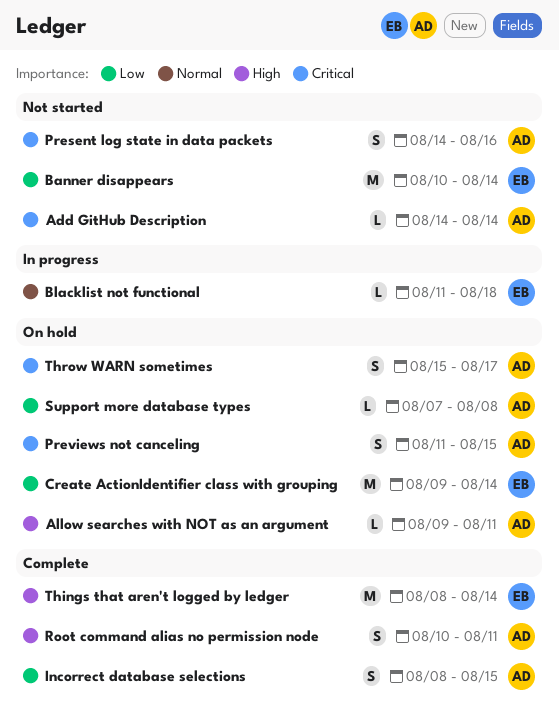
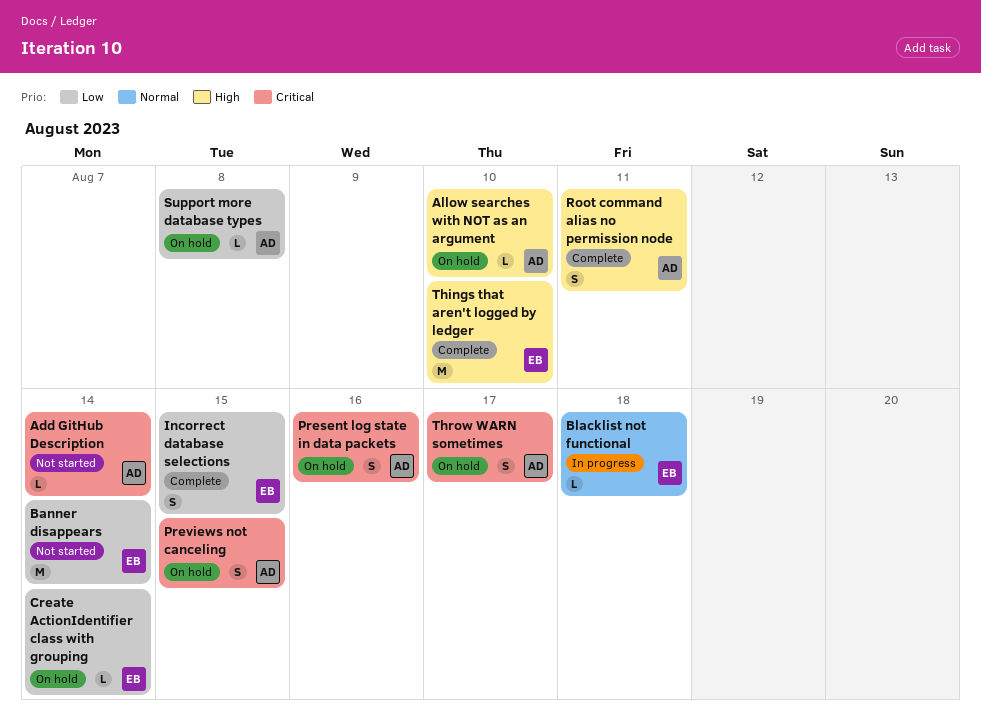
Allow searches with NOT as an argument, due: Aug 11 -> Aug 10
Create ActionIdentifier class with grouping, estimate: M -> L
Incorrect database selections, owner: AD -> EB
Present log state in data packets, status: Not started -> On hold
Things that aren't logged by ledger, due: Aug 14 -> Aug 10

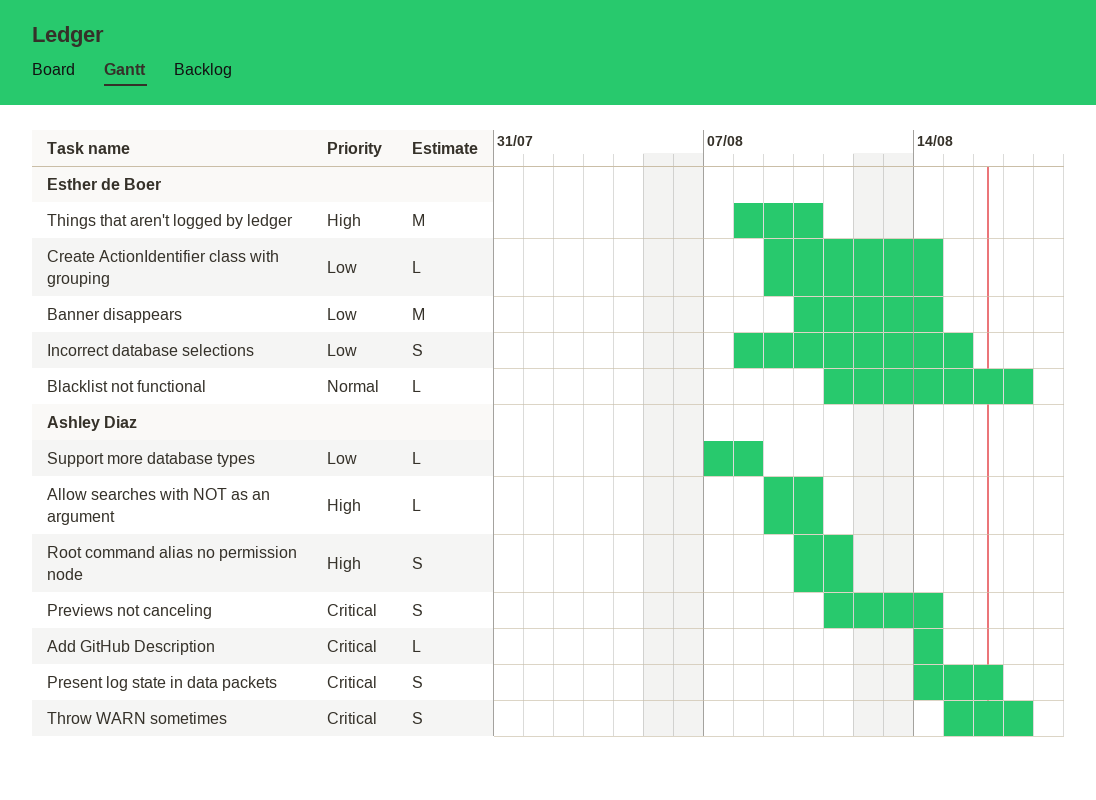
Blacklist not functional, due: Aug 18 -> Aug 17
Previews not canceling, due: Aug 15 -> Aug 14

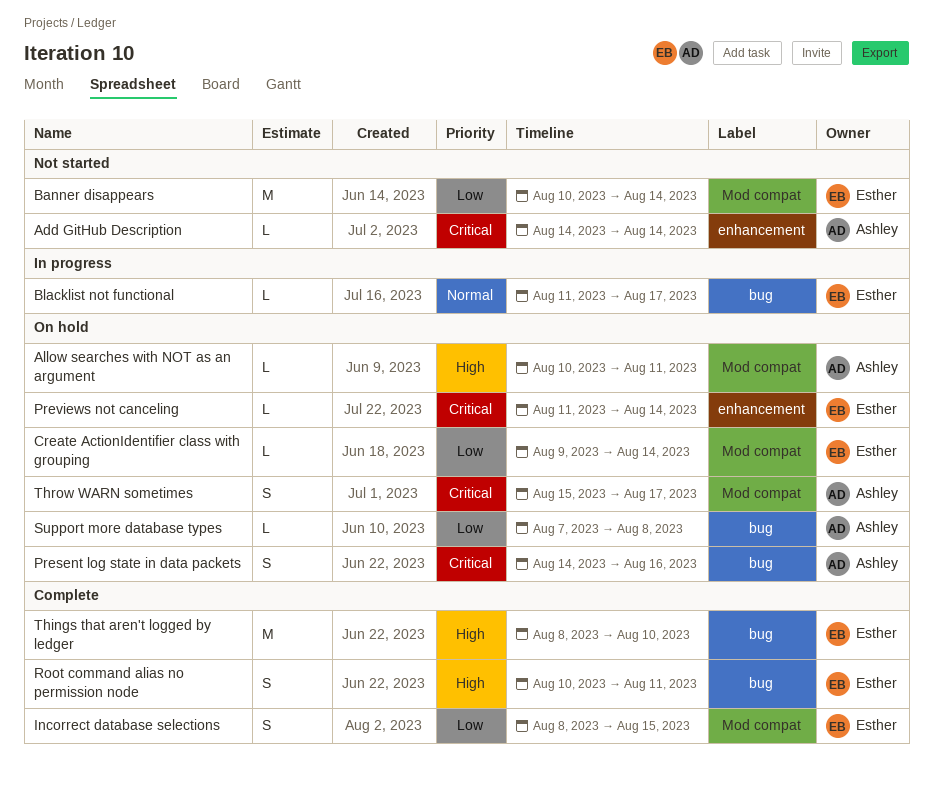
Allow searches with NOT as an argument, start: Aug 9 -> Aug 10
Allow searches with NOT as an argument, due: Aug 10 -> Aug 11
Previews not canceling, owner: Ashley Diaz -> Esther de Boer
Previews not canceling, estimate: S -> L
Root command alias no permission node, owner: Ashley Diaz -> Esther de Boer

